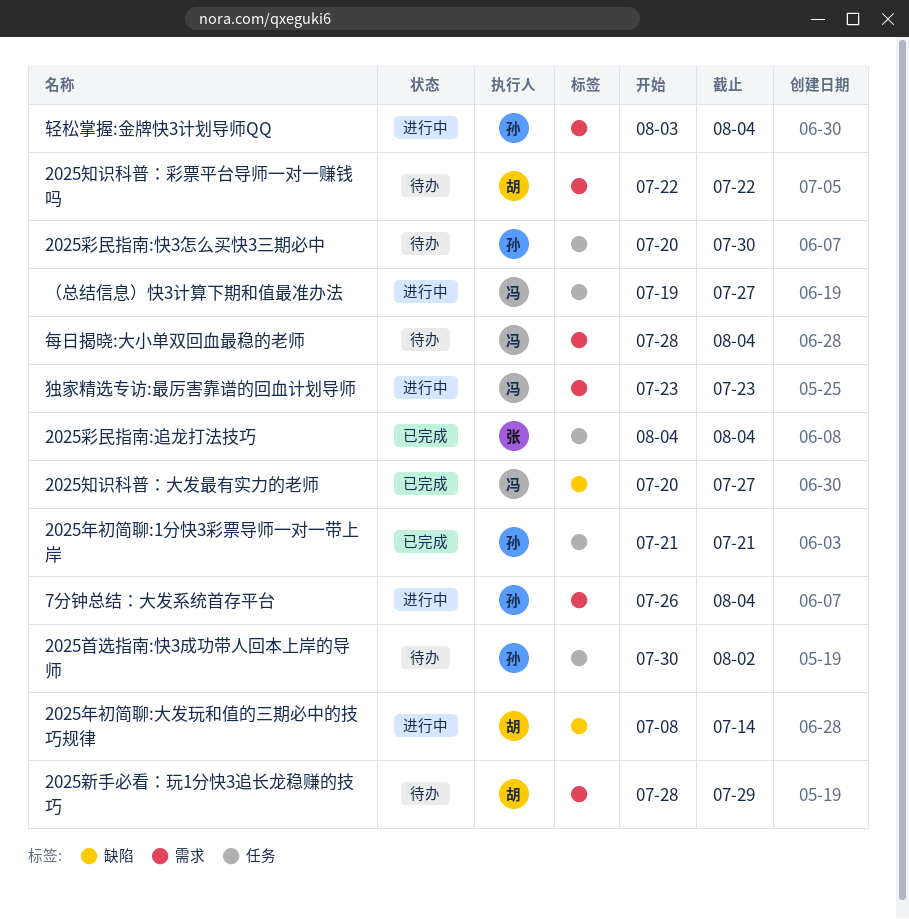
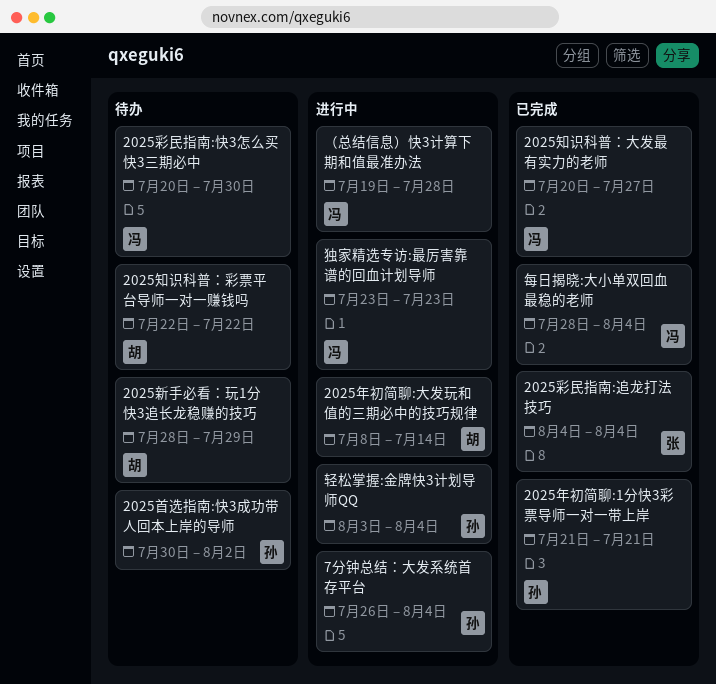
2025彩民指南:快3怎么买快3三期必中, owner: 孙 -> 冯
每日揭晓:大小单双回血最稳的老师, status: 待办 -> 已完成
（总结信息）快3计算下期和值最准办法, due: Jul 27 -> Jul 28

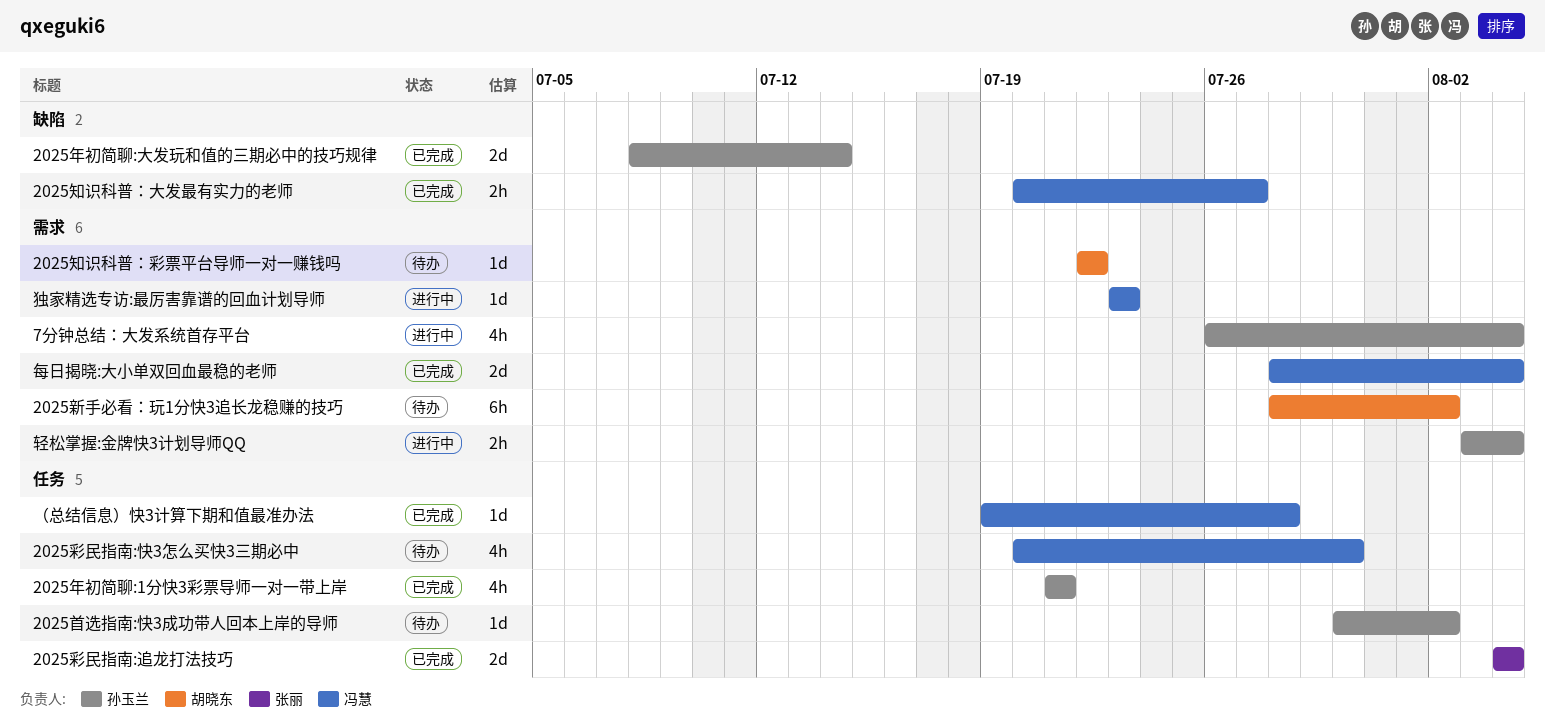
2025年初简聊:大发玩和值的三期必中的技巧规律, status: 进行中 -> 已完成
2025年初简聊:大发玩和值的三期必中的技巧规律, owner: 胡晓东 -> 孙玉兰
2025新手必看：玩1分快3追长龙稳赚的技巧, due: Jul 29 -> Aug 2
（总结信息）快3计算下期和值最准办法, status: 进行中 -> 已完成

